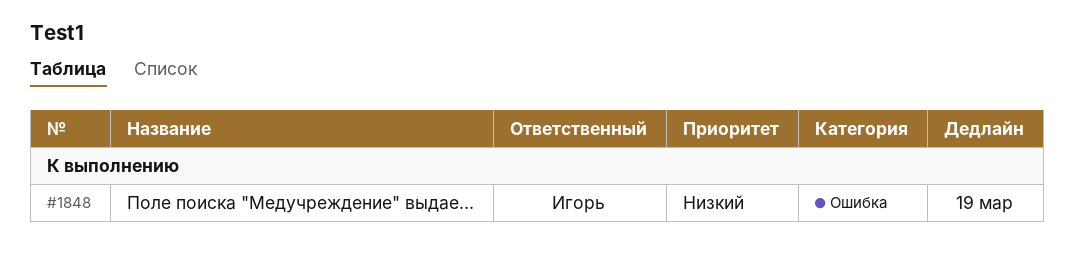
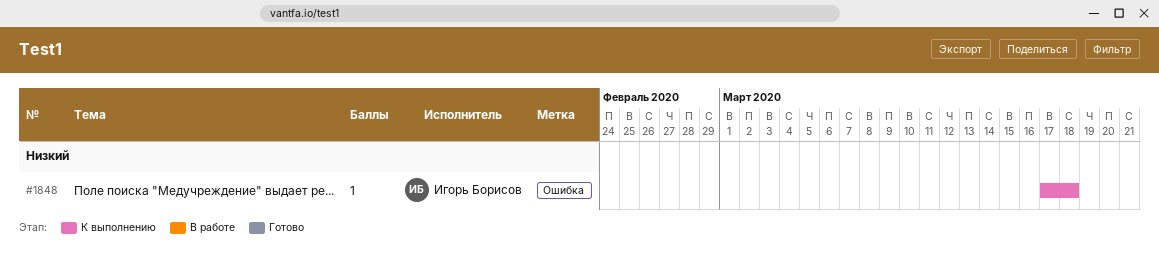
#1848, due: Mar 19 -> Mar 18

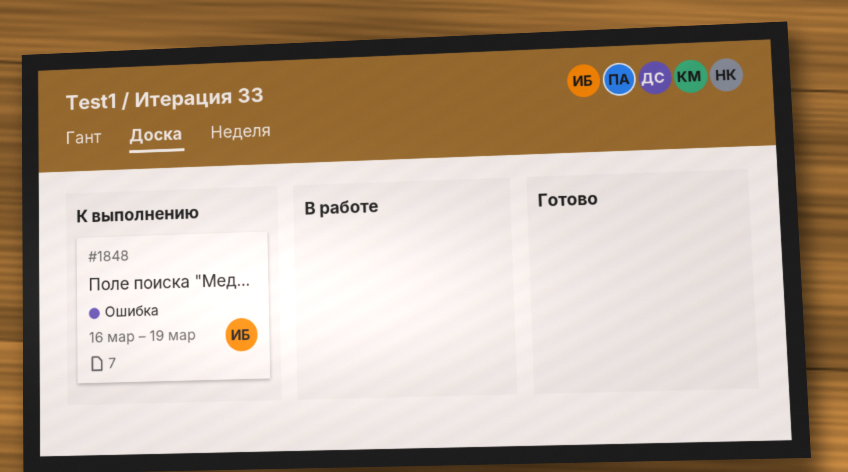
#1848, start: Mar 17 -> Mar 16
#1848, due: Mar 18 -> Mar 19

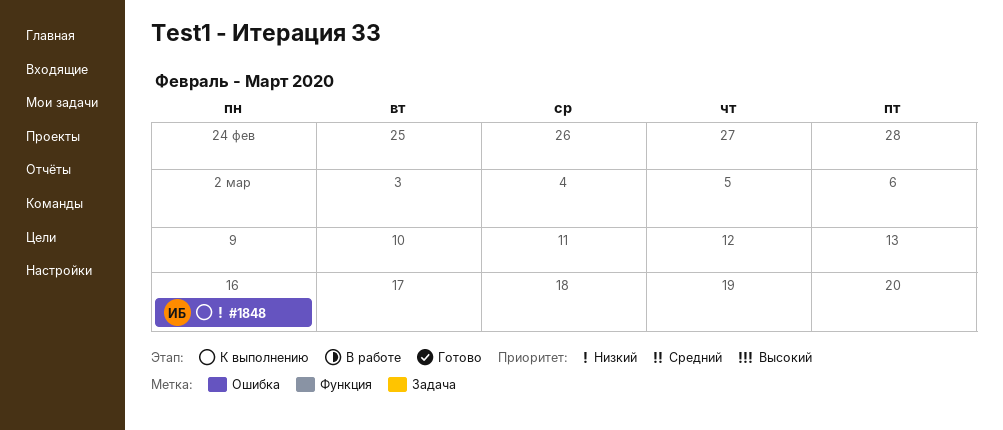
#1848, due: Mar 19 -> Mar 16

